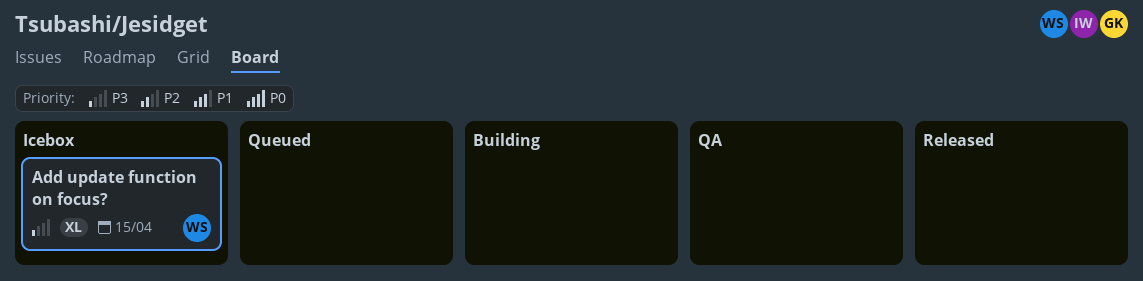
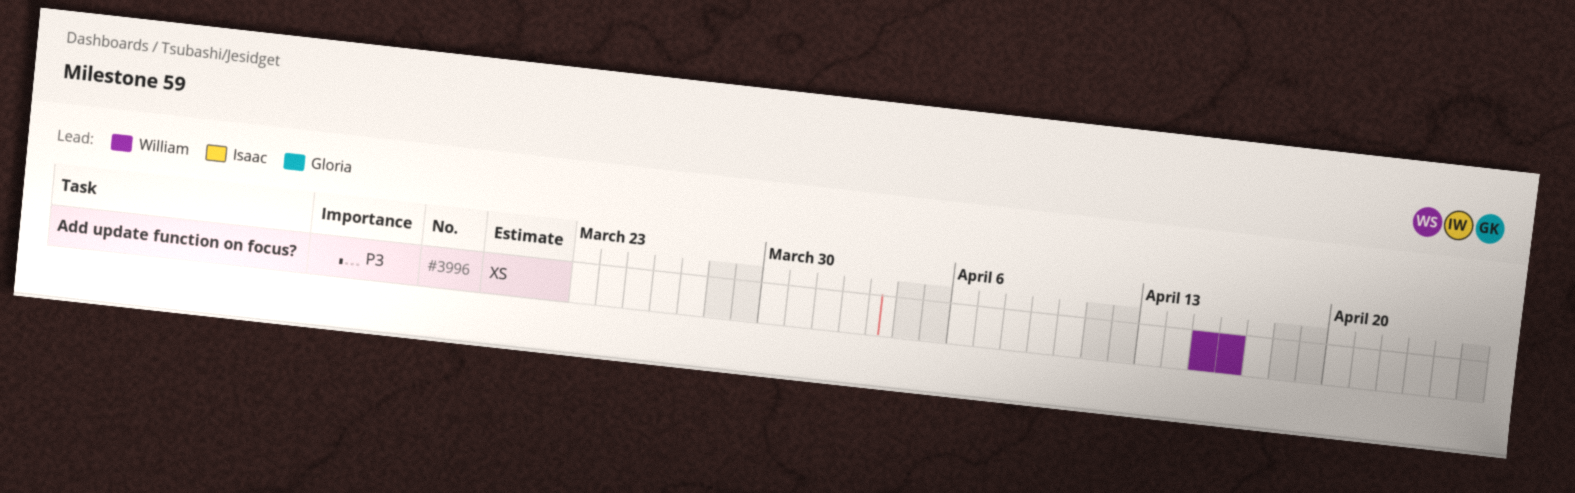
Add update function on focus?, estimate: XL -> XS
Add update function on focus?, due: Apr 15 -> Apr 16

